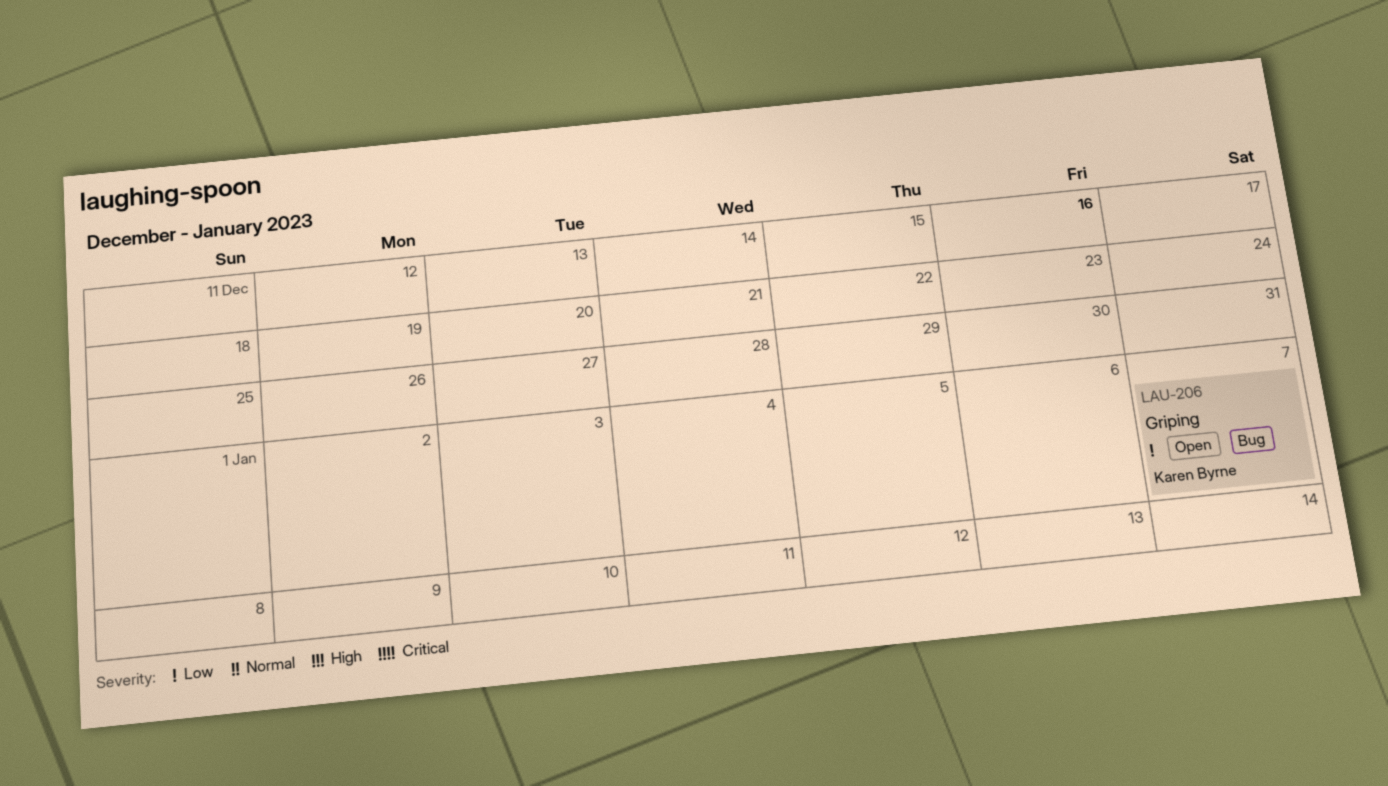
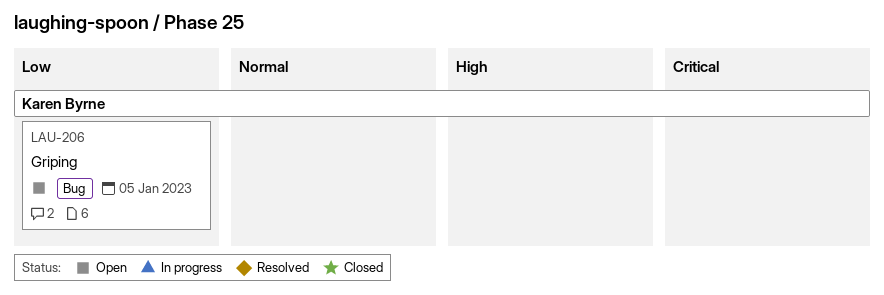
LAU-206, due: Jan 7 -> Jan 5

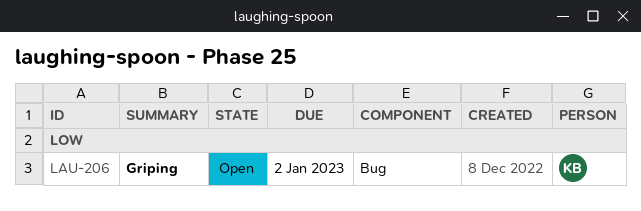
LAU-206, due: Jan 5 -> Jan 2

